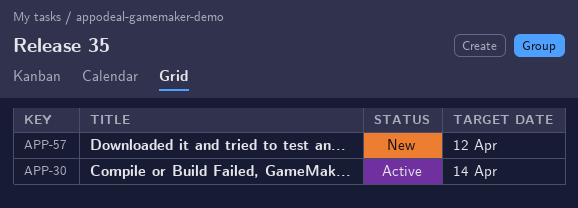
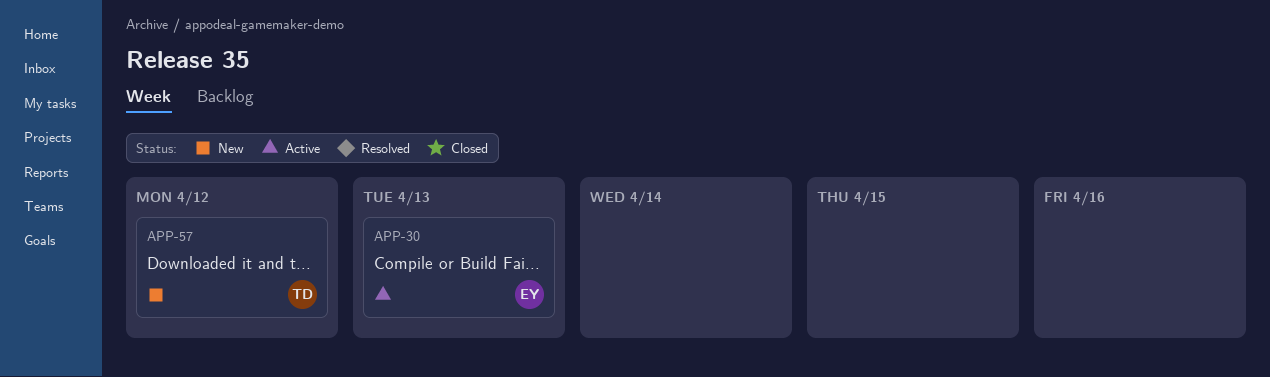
APP-30, due: Apr 14 -> Apr 13

